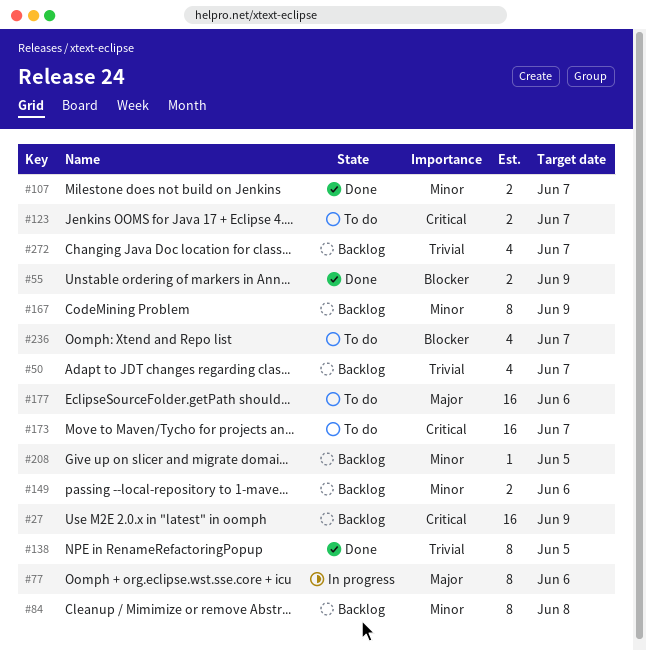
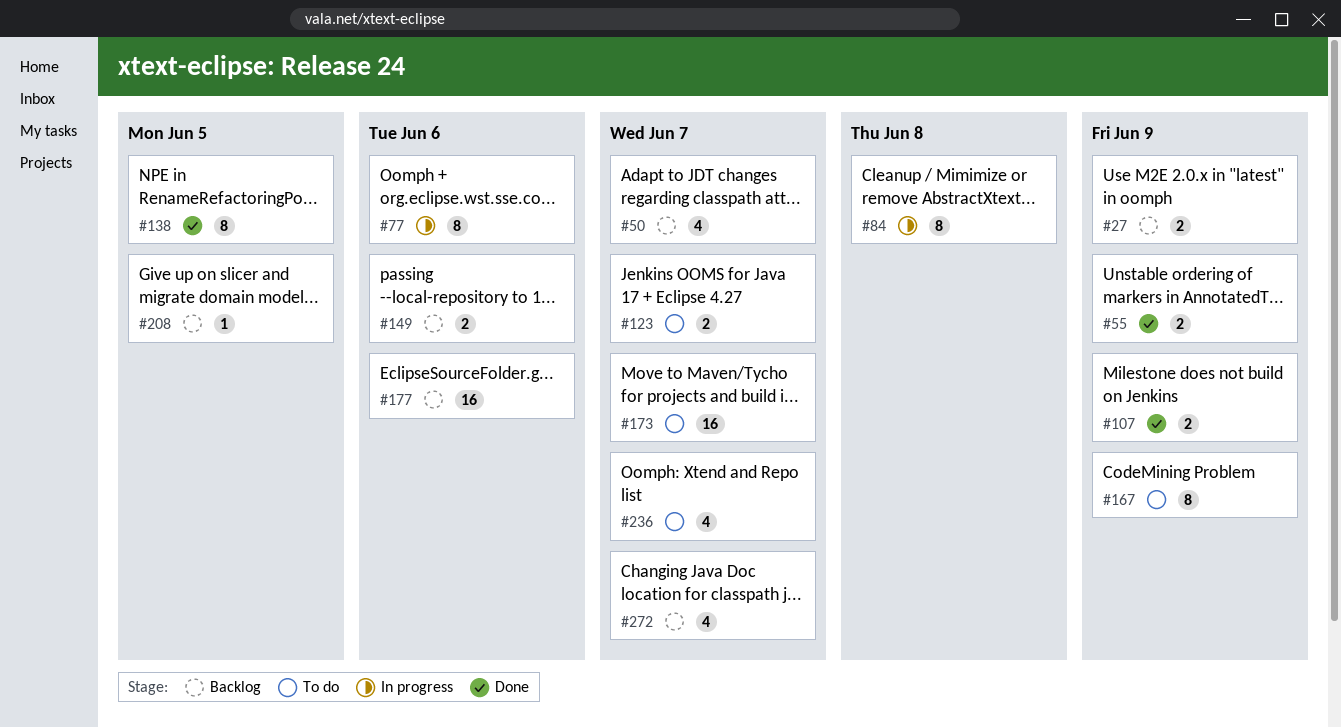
#27, estimate: 16 -> 2
#84, status: Backlog -> In progress
#107, due: Jun 7 -> Jun 9
#167, status: Backlog -> To do
#177, status: To do -> Backlog

